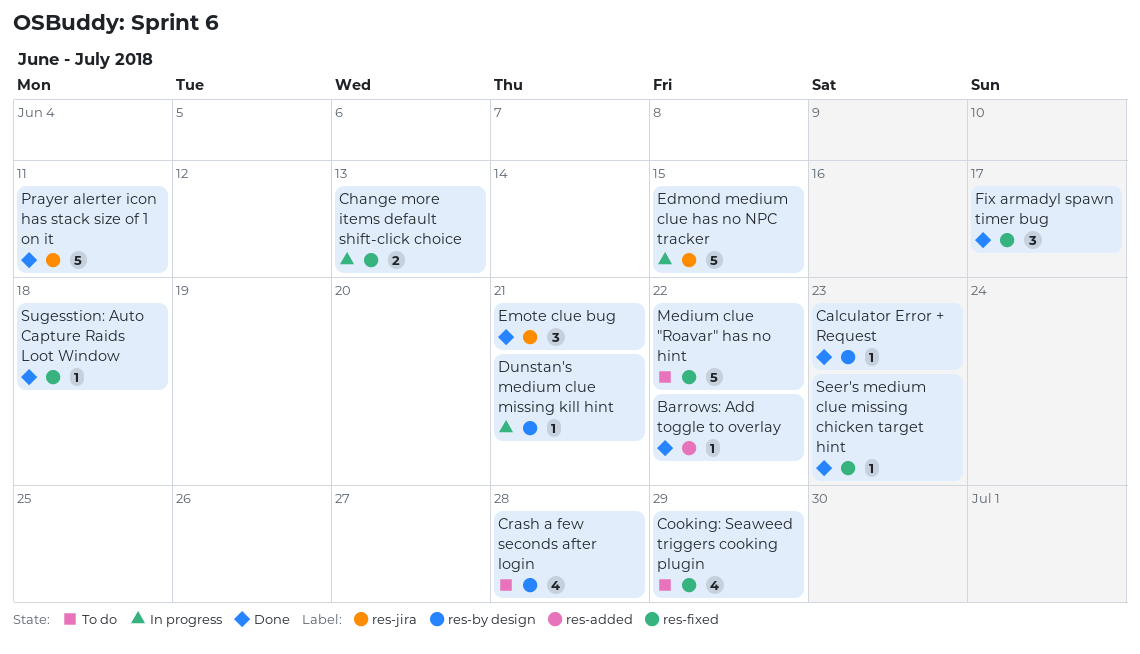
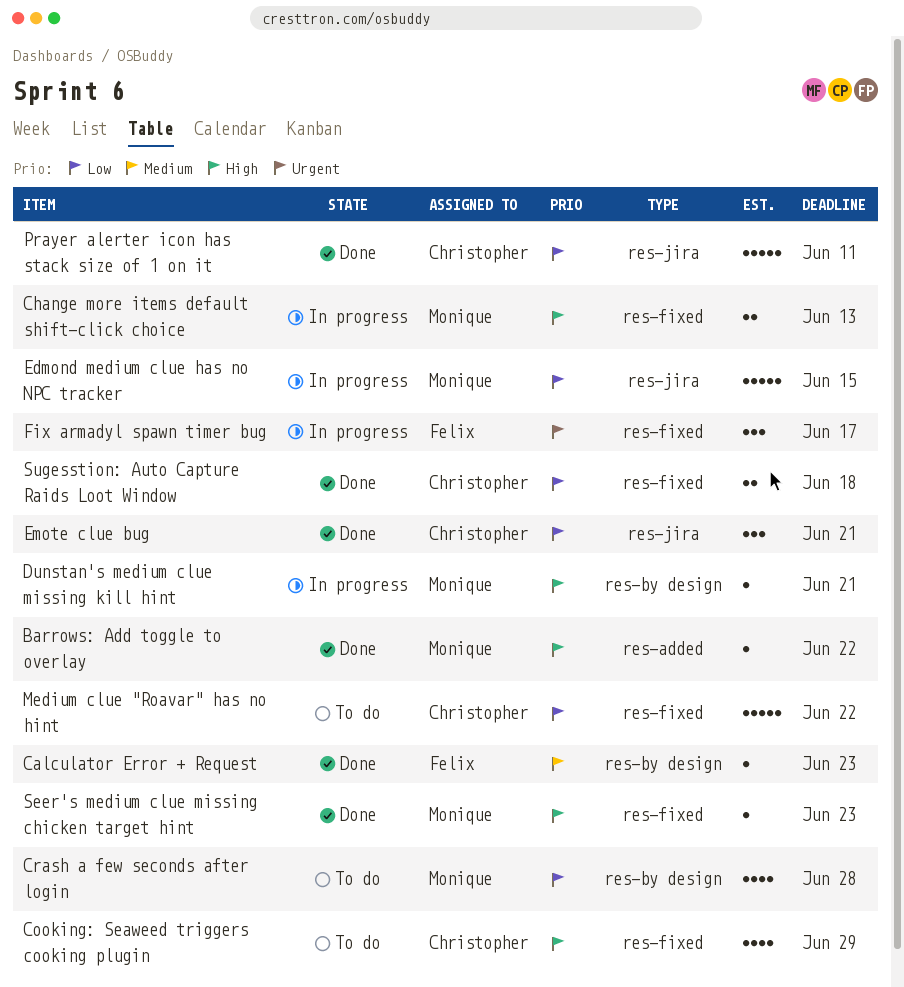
Fix armadyl spawn timer bug, status: Done -> In progress
Sugesstion: Auto Capture Raids Loot Window, estimate: 1 -> 2

